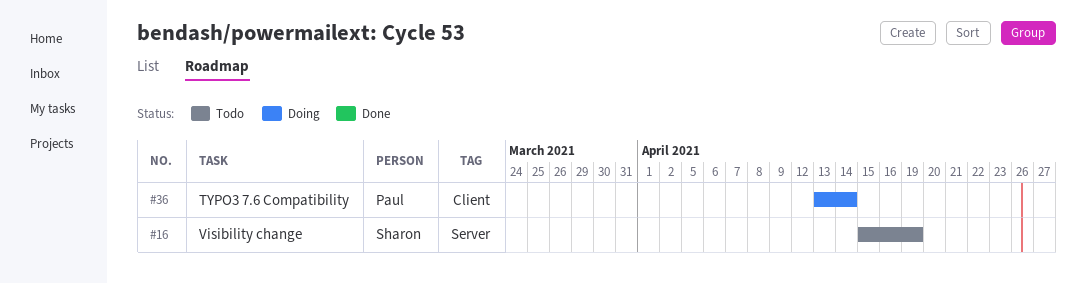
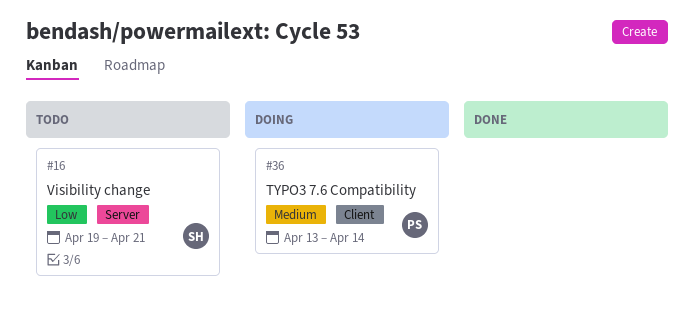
#16, start: Apr 15 -> Apr 19
#16, due: Apr 19 -> Apr 21

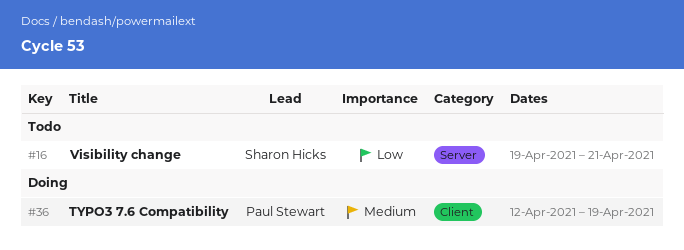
#36, start: Apr 13 -> Apr 12
#36, due: Apr 14 -> Apr 19

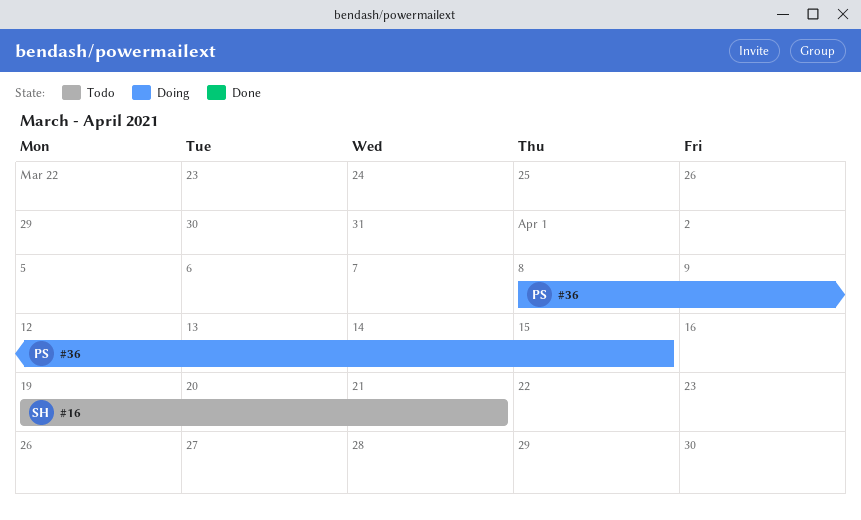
#36, start: Apr 12 -> Apr 8
#36, due: Apr 19 -> Apr 15

